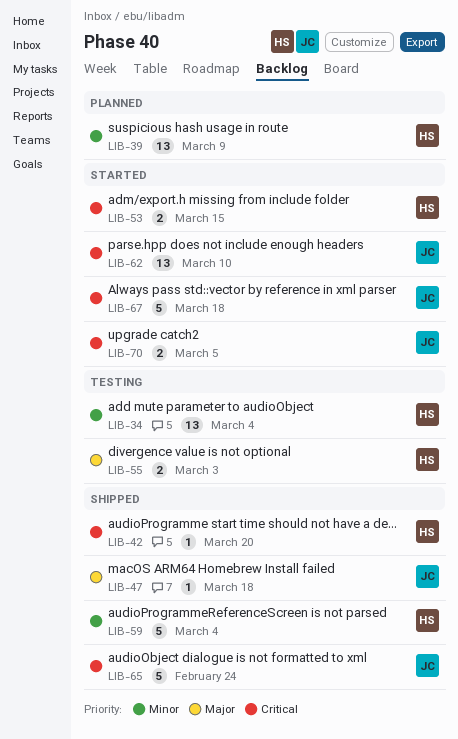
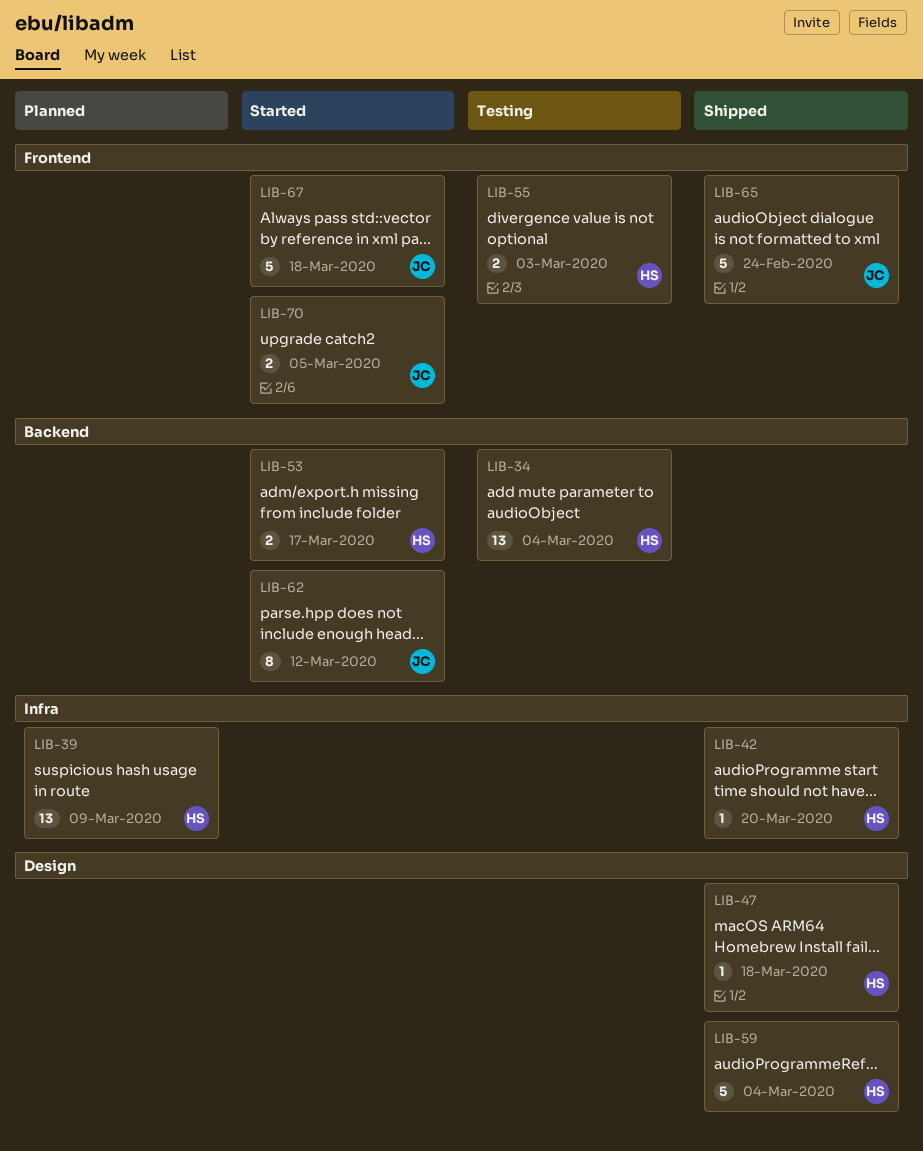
LIB-47, owner: JC -> HS
LIB-53, due: Mar 15 -> Mar 17
LIB-62, estimate: 13 -> 8
LIB-62, due: Mar 10 -> Mar 12

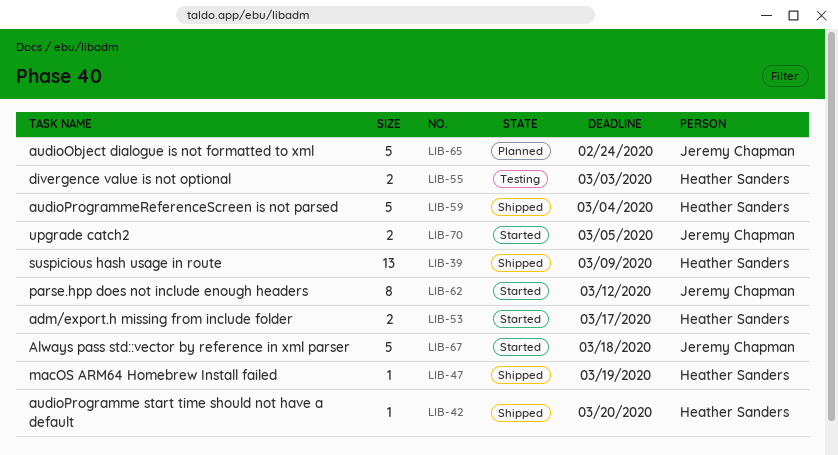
LIB-34: present -> none
LIB-39, status: Planned -> Shipped
LIB-47, due: Mar 18 -> Mar 19
LIB-65, status: Shipped -> Planned

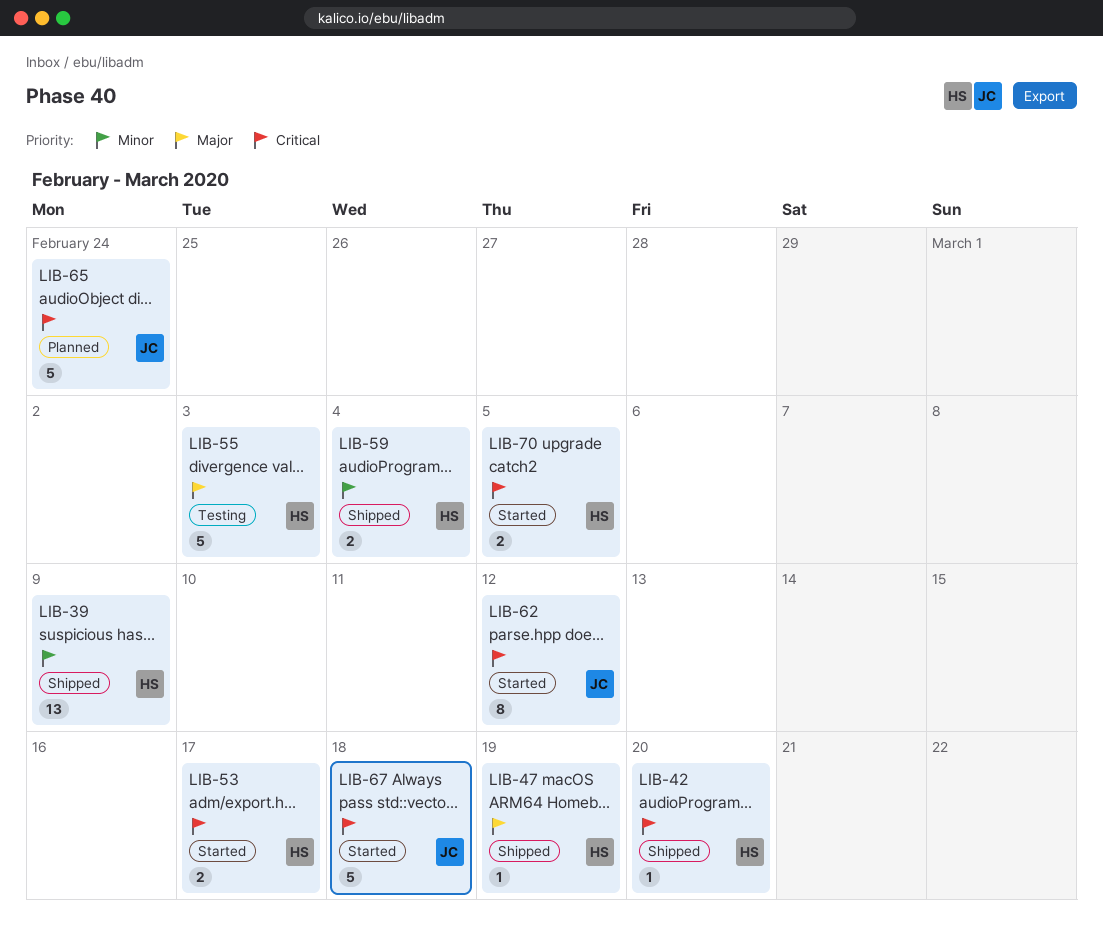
LIB-55, estimate: 2 -> 5
LIB-59, estimate: 5 -> 2
LIB-70, owner: Jeremy Chapman -> Heather Sanders

